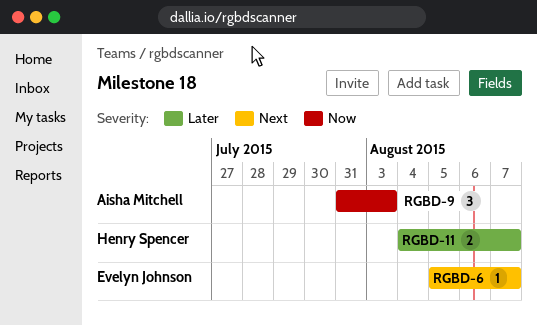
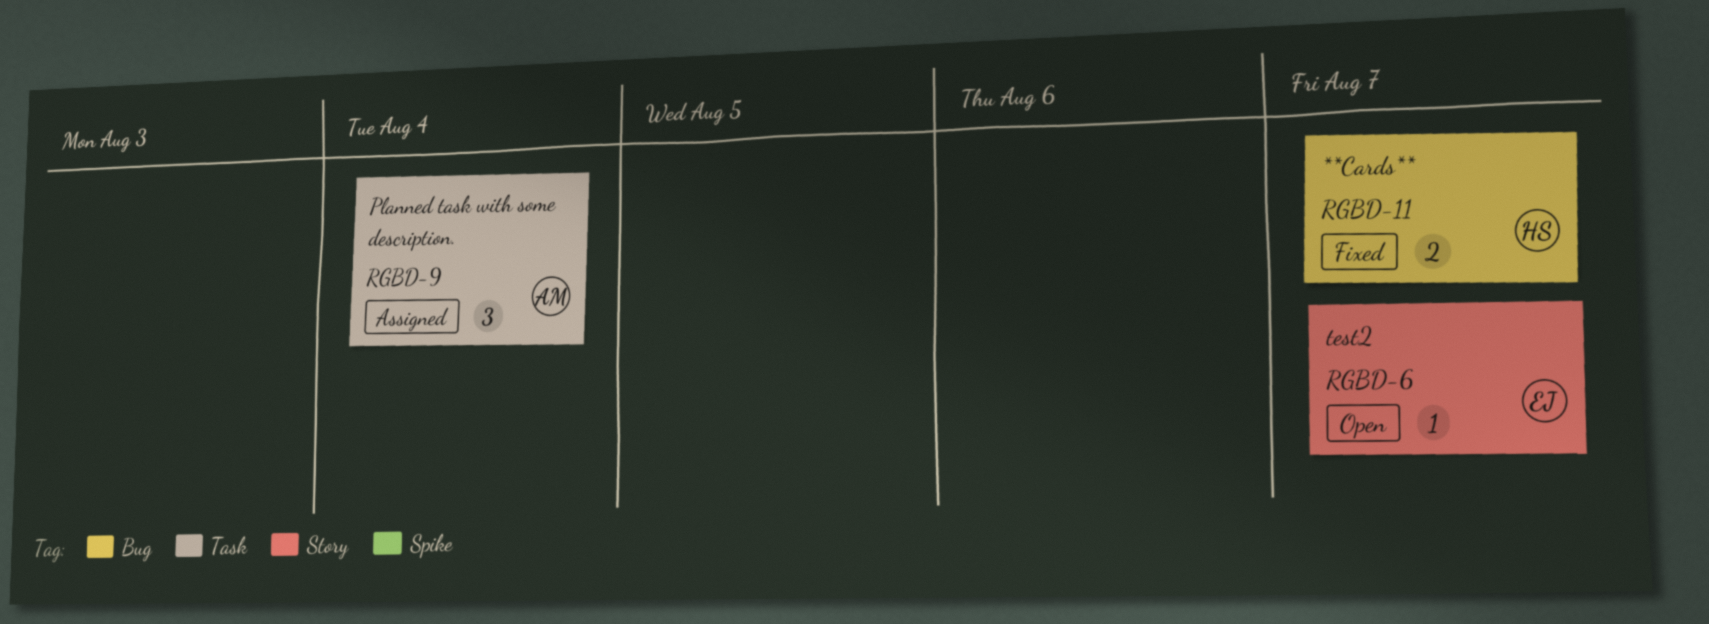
RGBD-9, due: Aug 3 -> Aug 4

